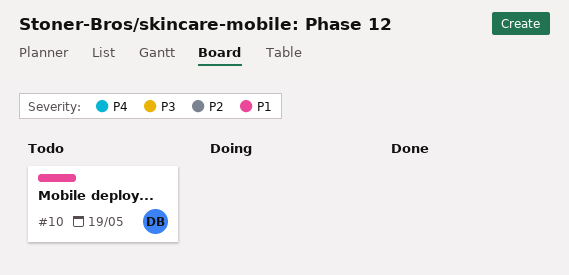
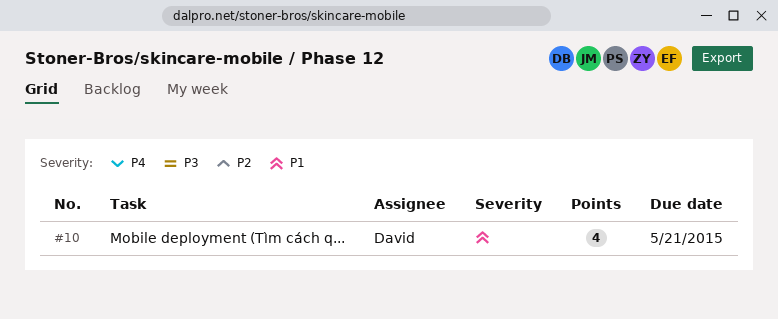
#10, due: May 19 -> May 21

